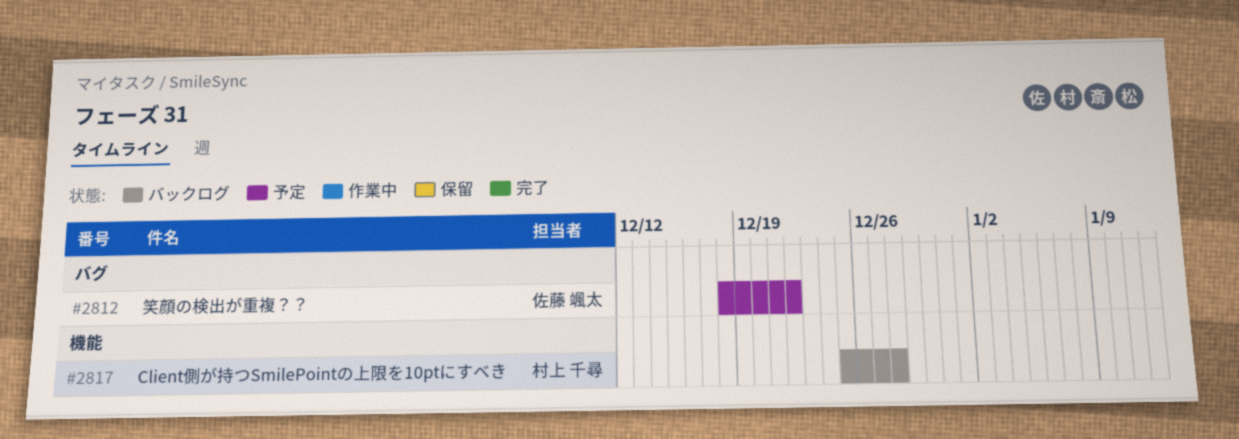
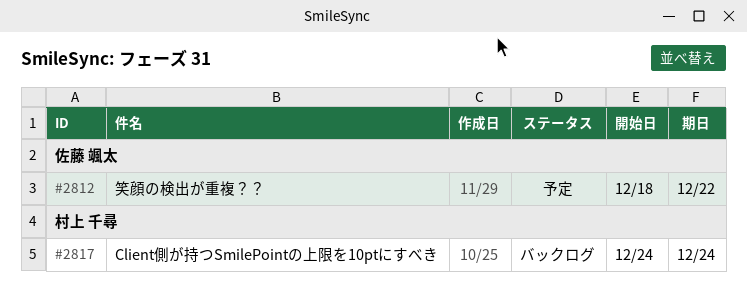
#2817, start: Dec 25 -> Dec 24
#2817, due: Dec 28 -> Dec 24

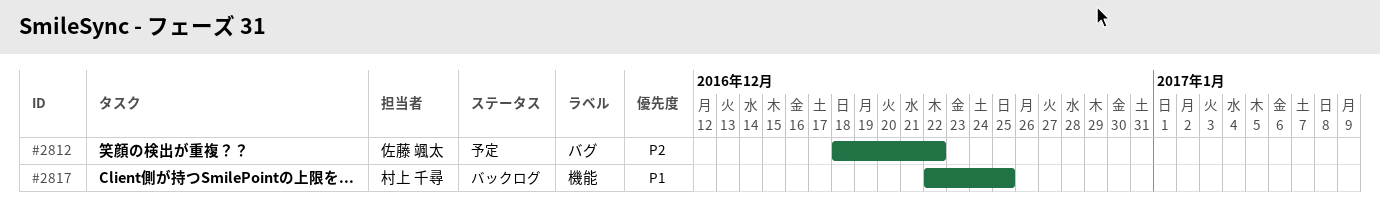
#2817, start: Dec 24 -> Dec 22
#2817, due: Dec 24 -> Dec 25

